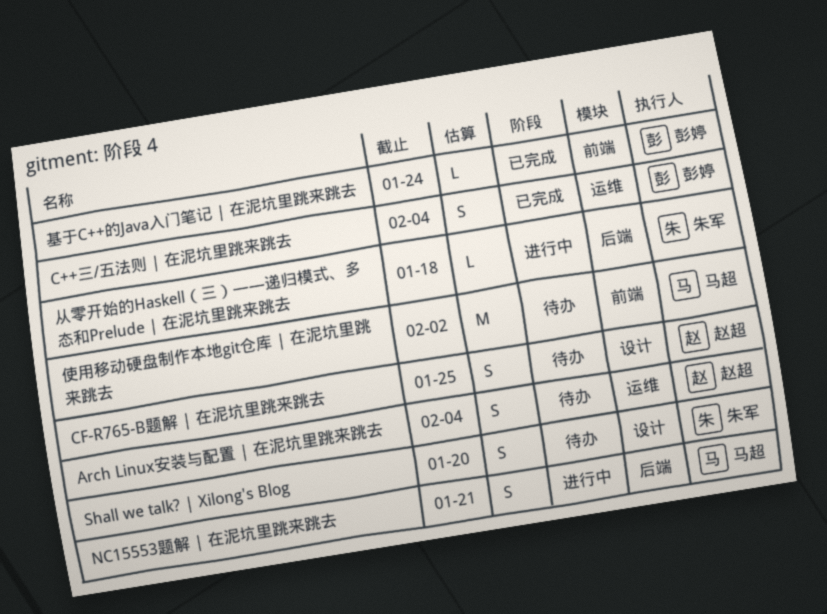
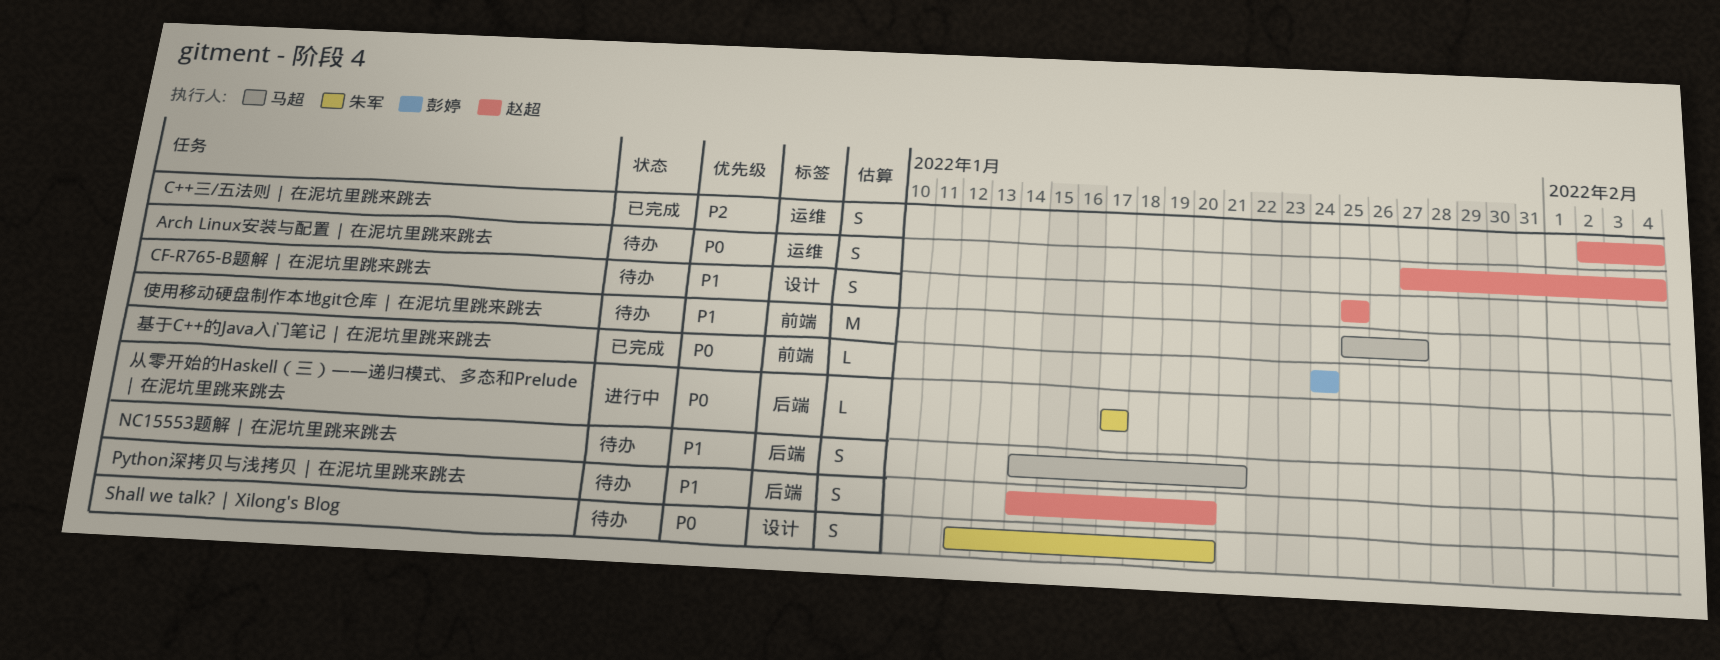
C++三/五法则 | 在泥坑里跳来跳去, owner: 彭婷 -> 赵超
NC15553题解 | 在泥坑里跳来跳去, status: 进行中 -> 待办
Python深拷贝与浅拷贝 | 在泥坑里跳来跳去: none -> present
从零开始的Haskell（三）——递归模式、多态和Prelude | 在泥坑里跳来跳去, due: Jan 18 -> Jan 17
使用移动硬盘制作本地git仓库 | 在泥坑里跳来跳去, due: Feb 2 -> Jan 27

